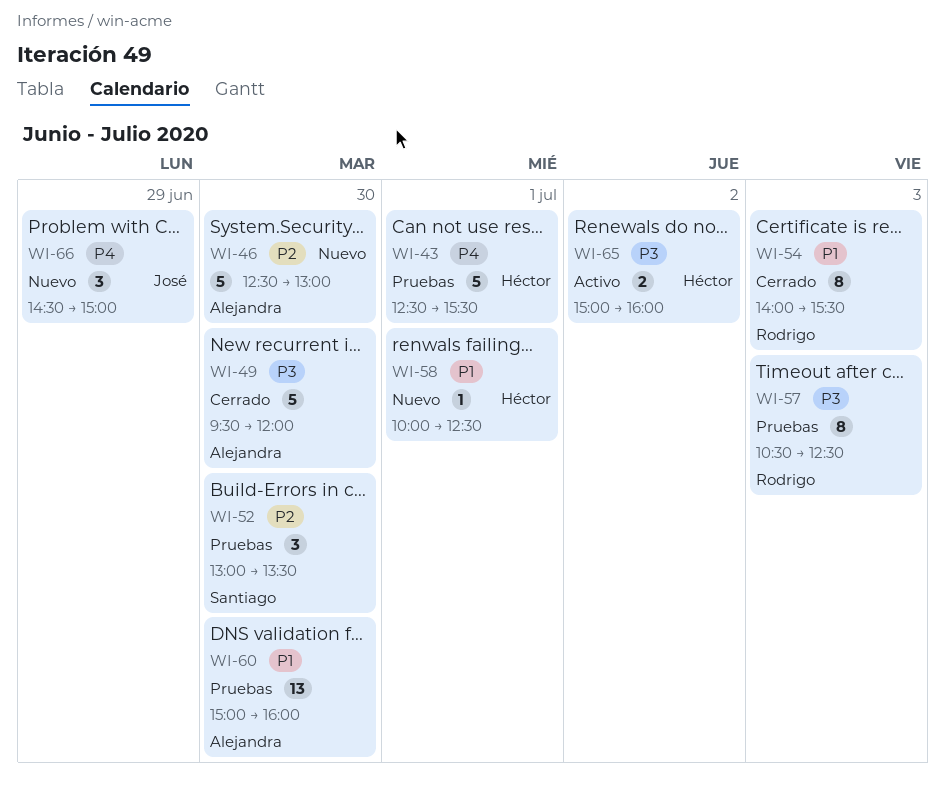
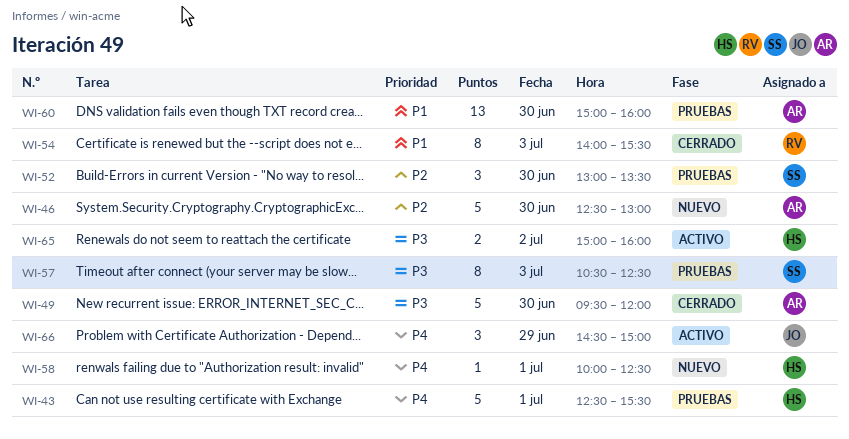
WI-57, owner: Rodrigo -> Santiago
WI-58, priority: P1 -> P4
WI-66, status: Nuevo -> Activo

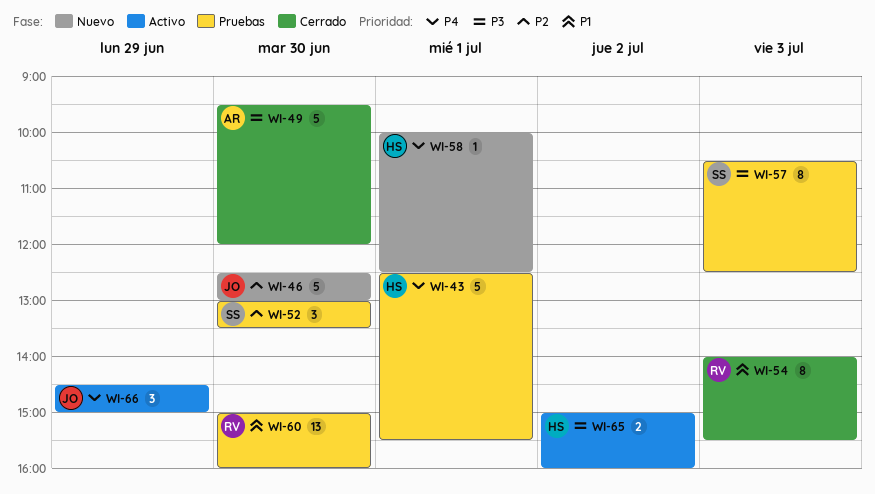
WI-46, owner: AR -> JO
WI-60, owner: AR -> RV

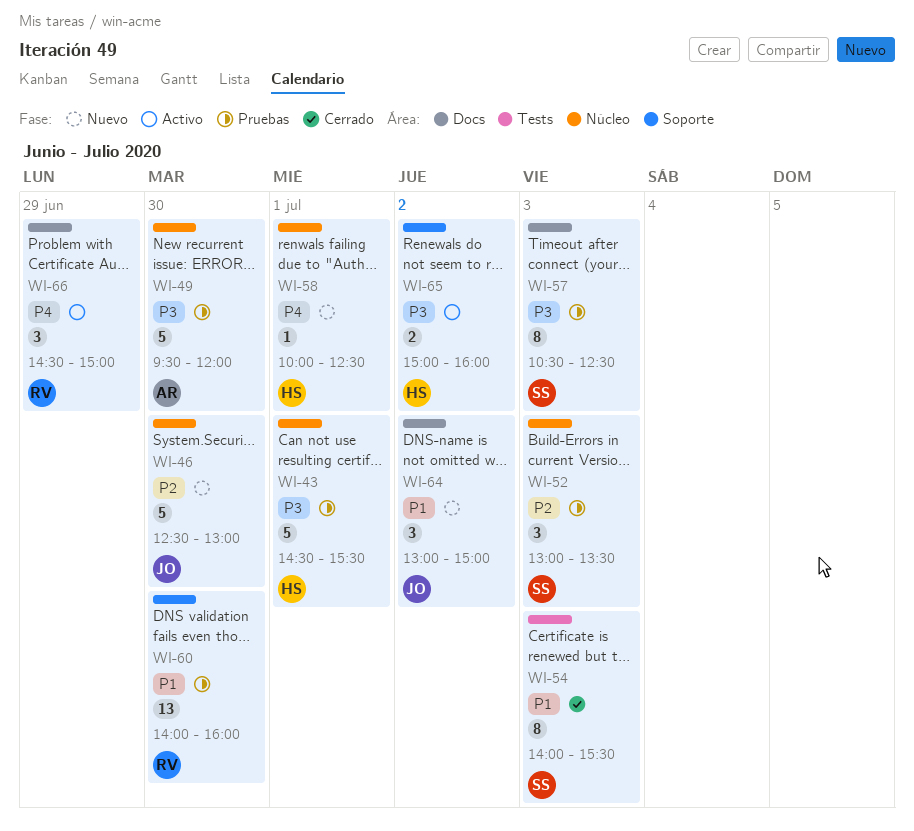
WI-43, priority: P4 -> P3
WI-43, begins: 12:30 -> 14:30
WI-49, status: Cerrado -> Pruebas
WI-52, day: Jun 30 -> Jul 3
WI-54, owner: RV -> SS
WI-60, begins: 15:00 -> 14:00
WI-64: none -> present
WI-66, owner: JO -> RV

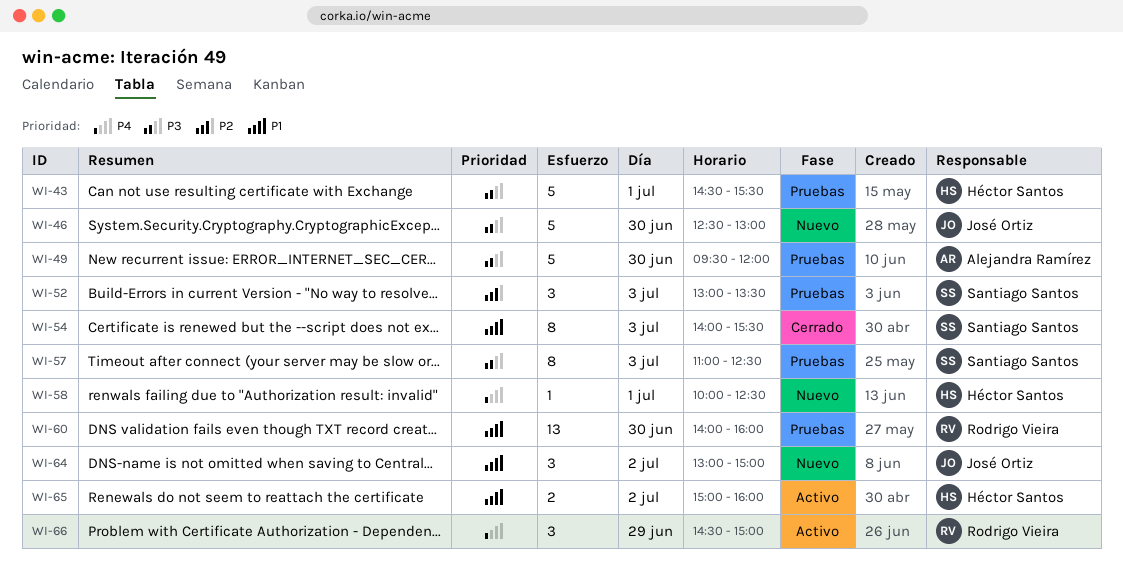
WI-46, priority: P2 -> P3
WI-57, begins: 10:30 -> 11:00
WI-65, priority: P3 -> P1

